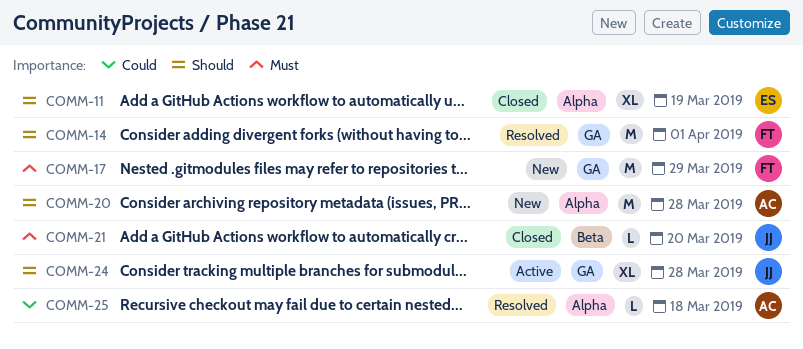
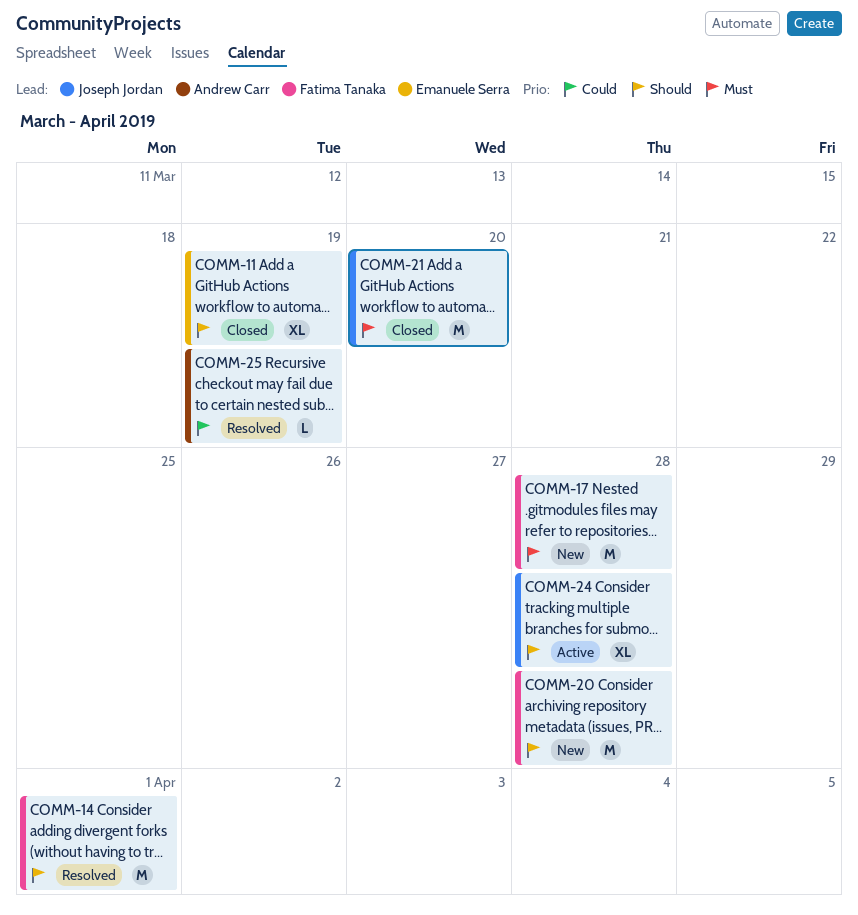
COMM-17, due: Mar 29 -> Mar 28
COMM-20, owner: Andrew Carr -> Fatima Tanaka
COMM-21, estimate: L -> M
COMM-25, due: Mar 18 -> Mar 19

